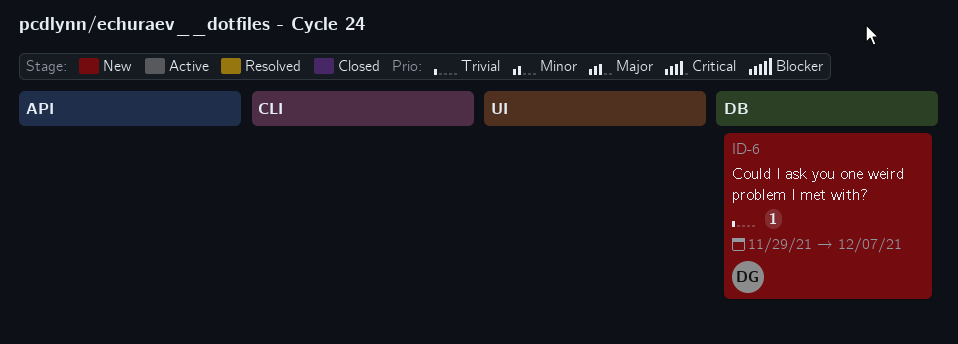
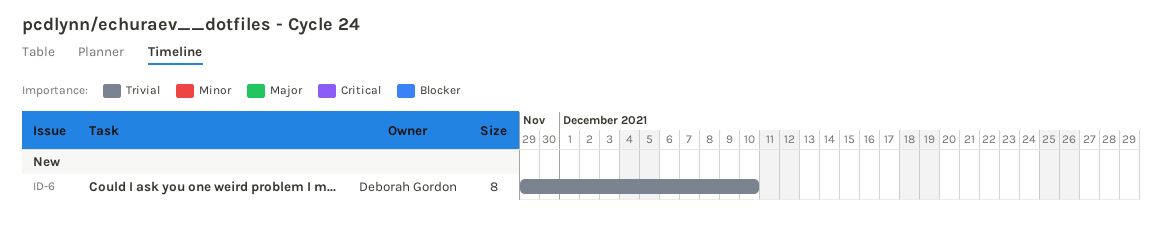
ID-6, estimate: 1 -> 8
ID-6, due: Dec 7 -> Dec 10

